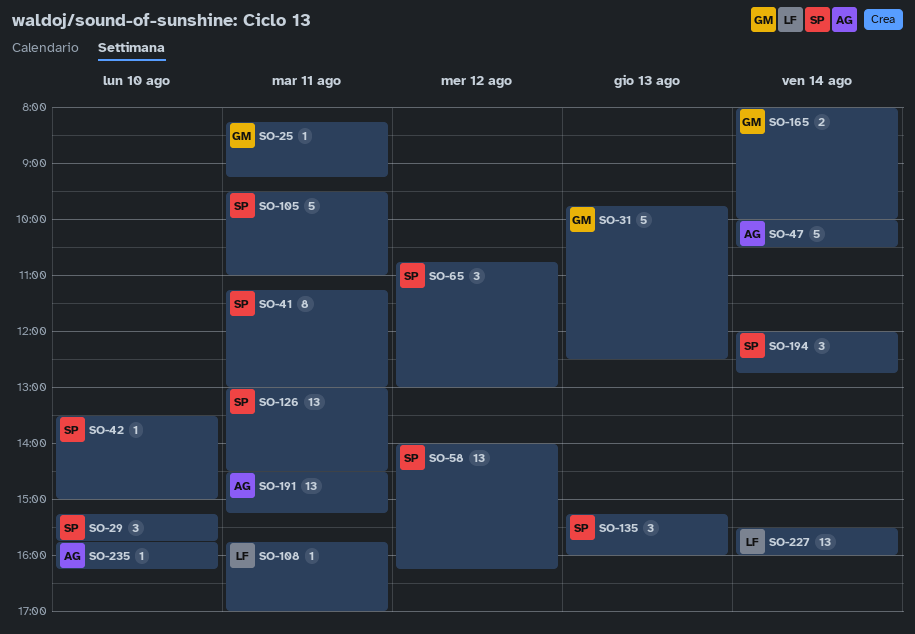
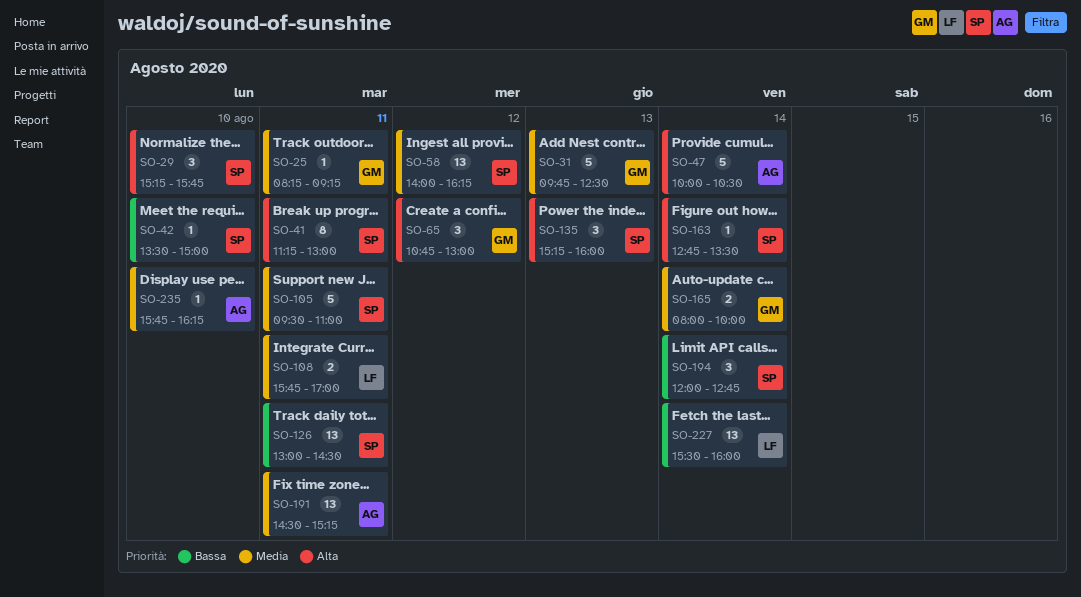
SO-65, owner: SP -> GM
SO-108, estimate: 1 -> 2
SO-163: none -> present

